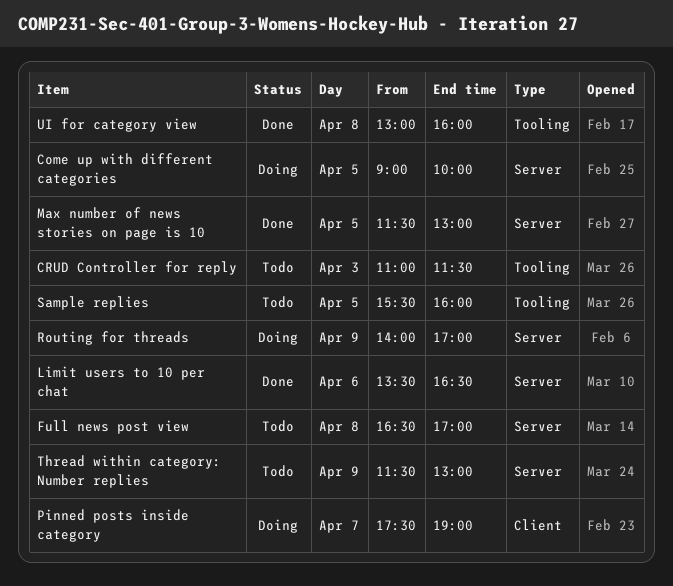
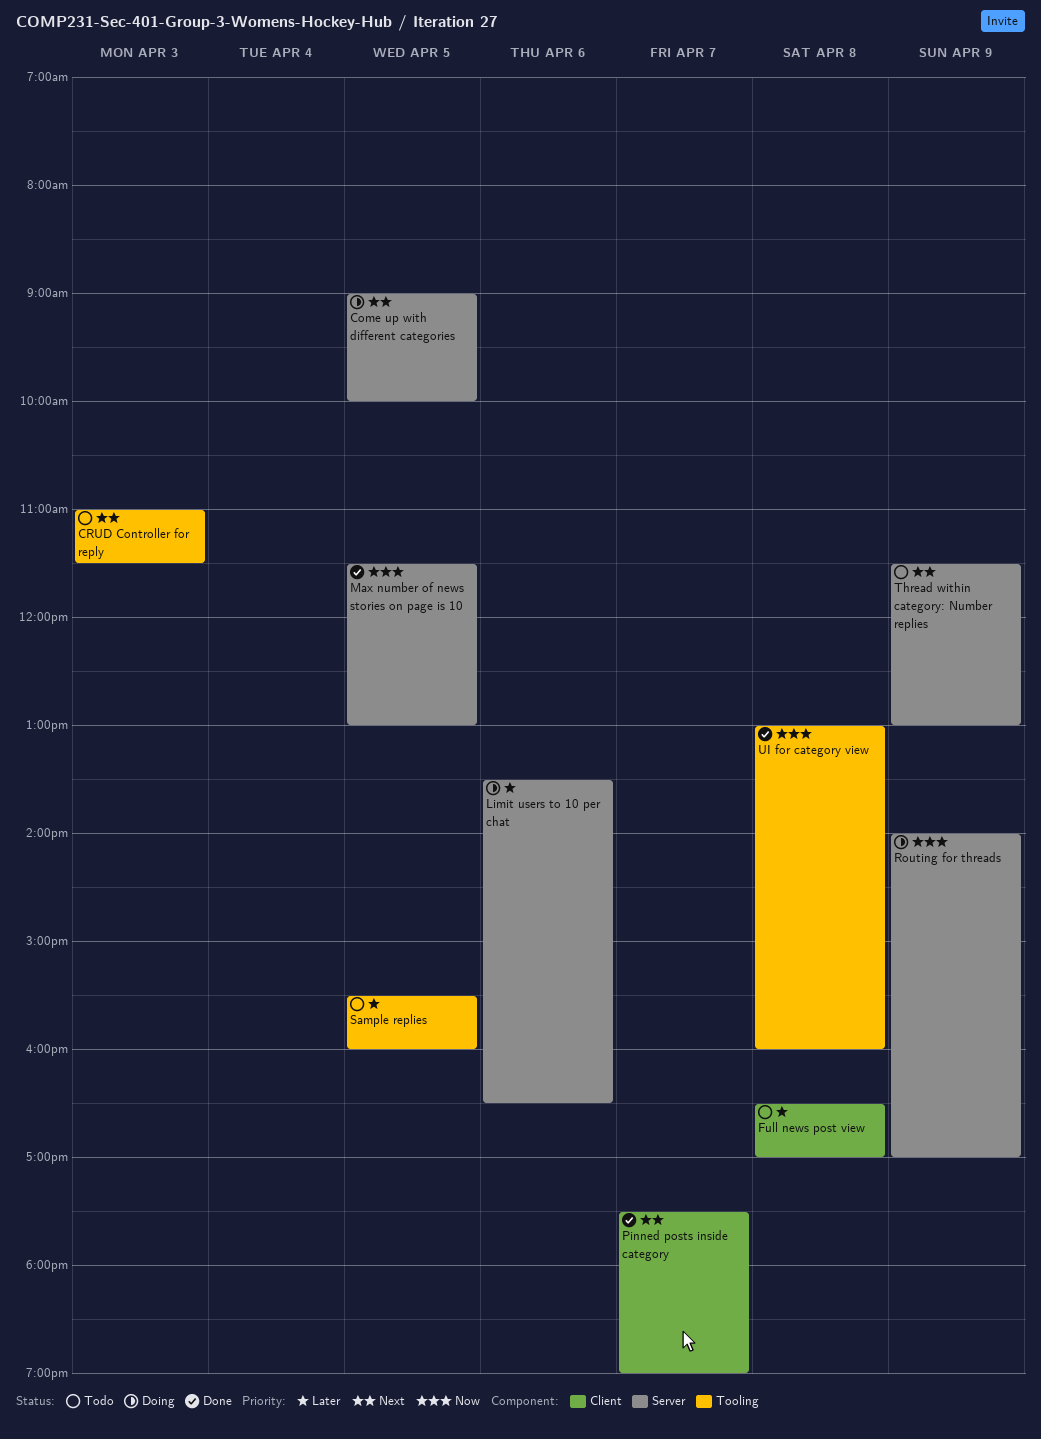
Full news post view, label: Server -> Client
Limit users to 10 per chat, status: Done -> Doing
Pinned posts inside category, status: Doing -> Done

